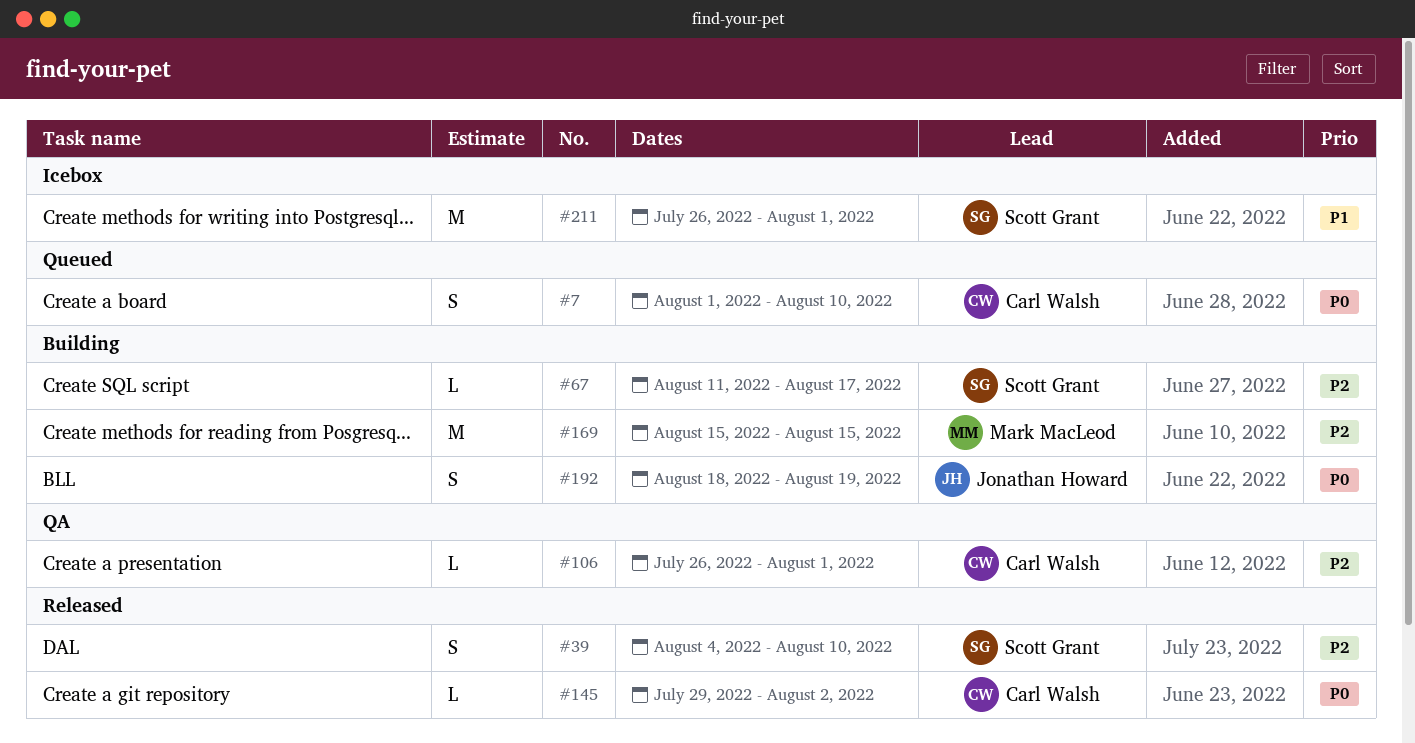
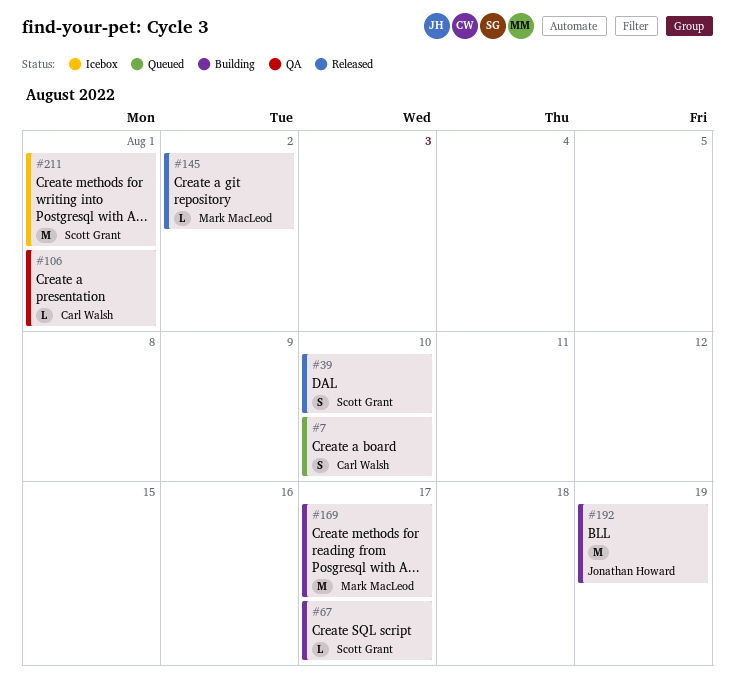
#145, owner: Carl Walsh -> Mark MacLeod
#169, due: Aug 15 -> Aug 17
#192, estimate: S -> M

